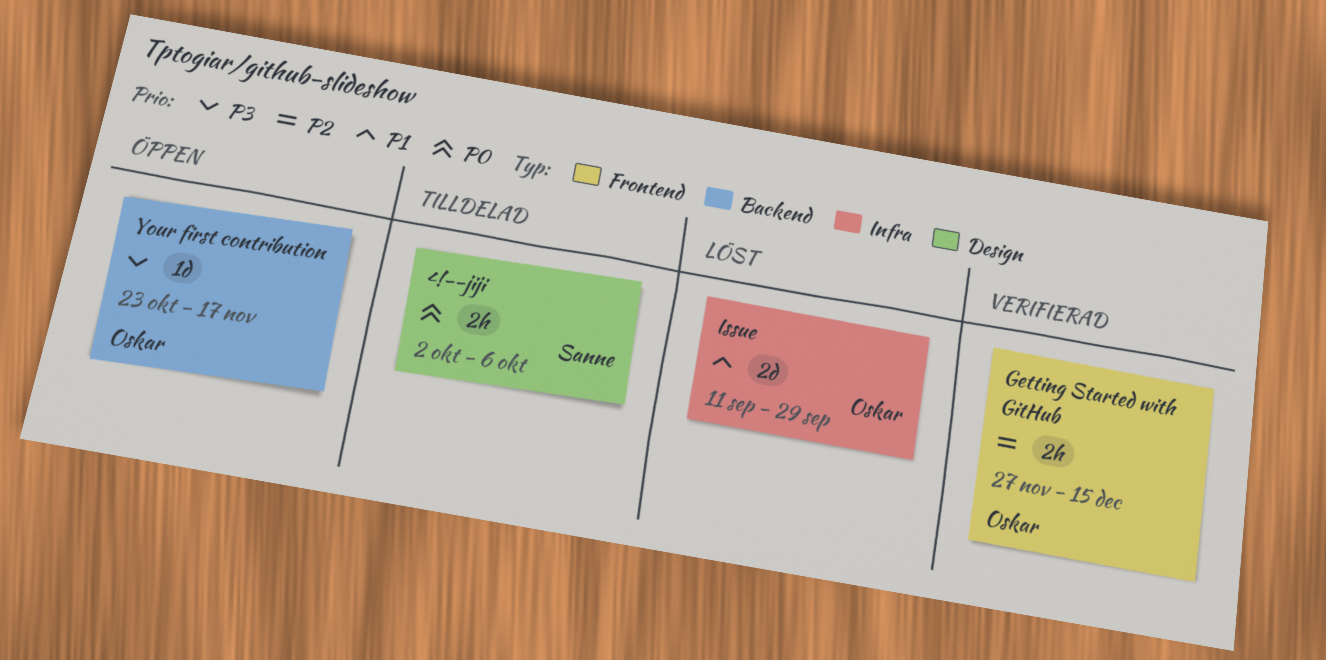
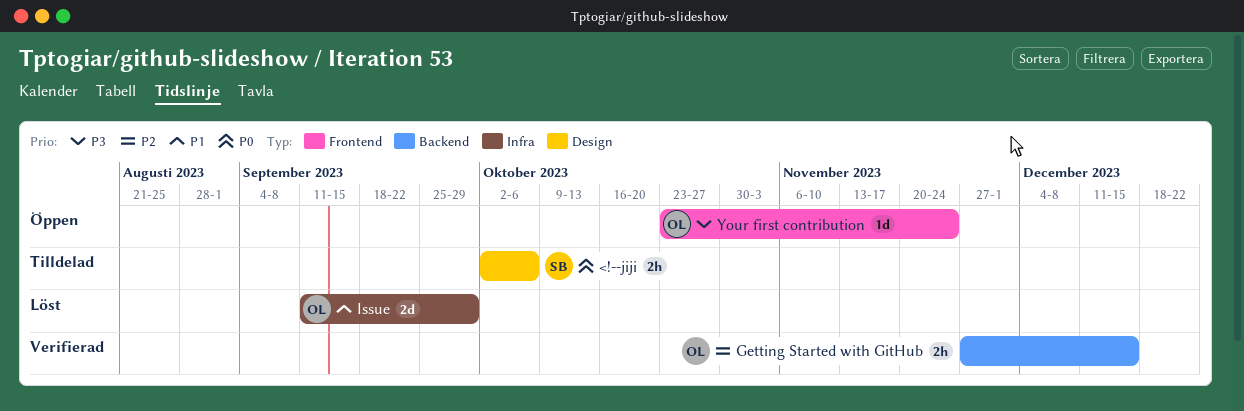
Getting Started with GitHub, label: Frontend -> Backend
Your first contribution, label: Backend -> Frontend
Your first contribution, due: Nov 17 -> Nov 24

